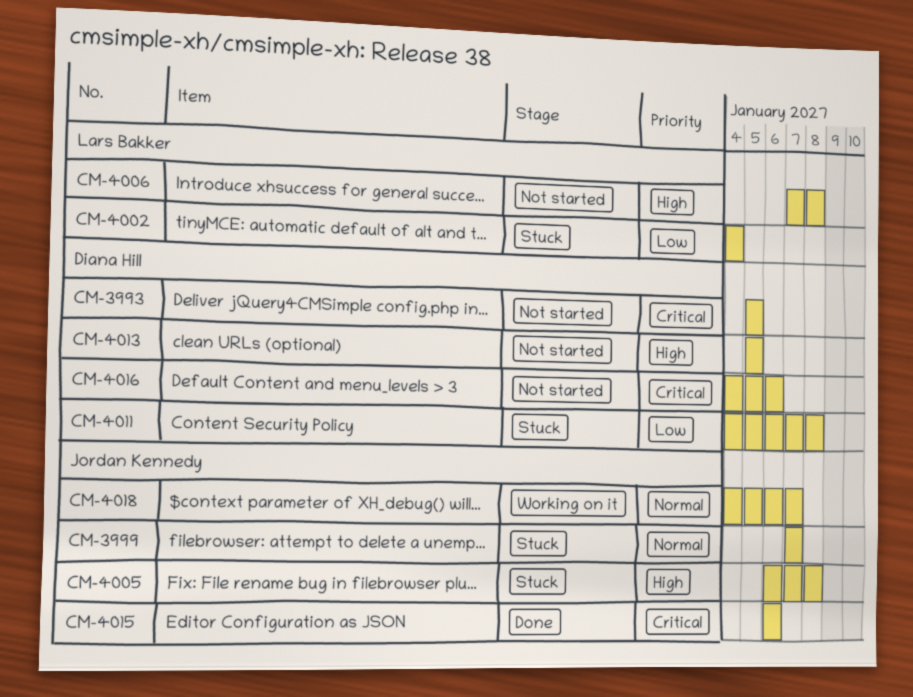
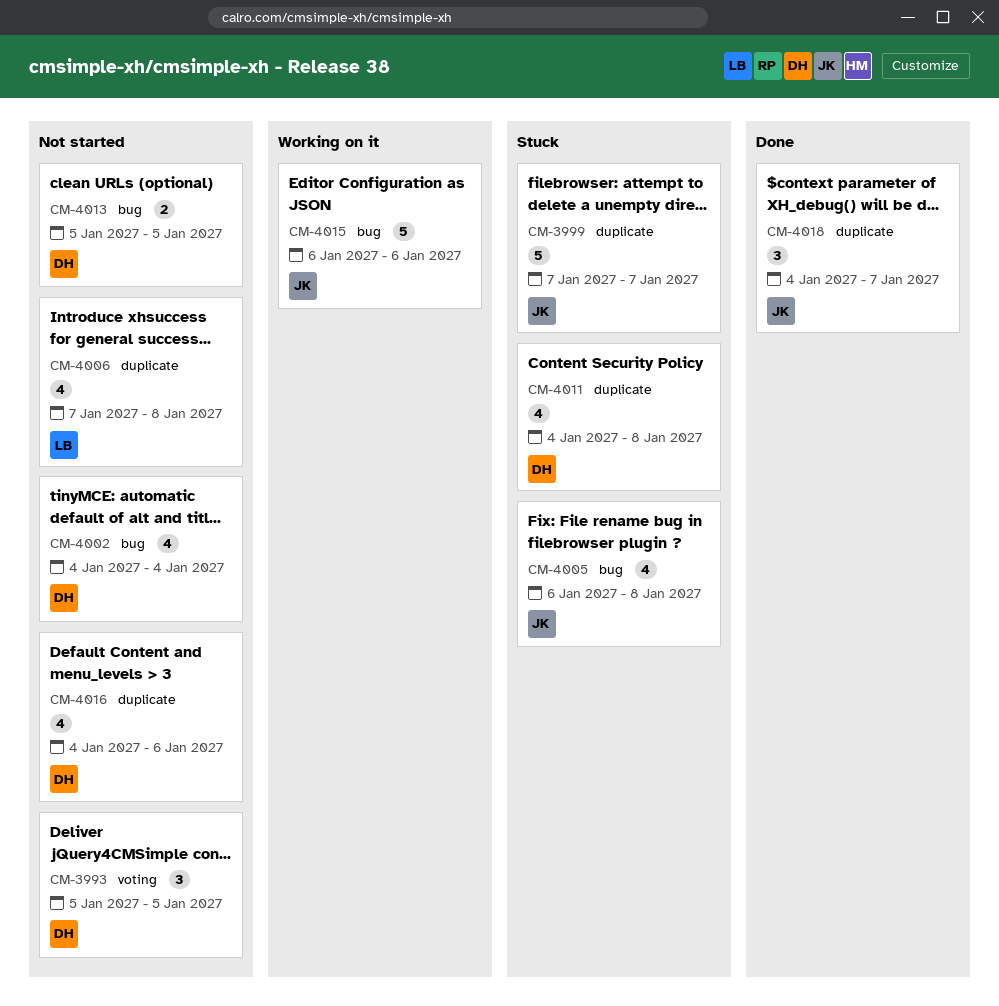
CM-4002, status: Stuck -> Not started
CM-4002, owner: Lars Bakker -> Diana Hill
CM-4015, status: Done -> Working on it
CM-4018, status: Working on it -> Done

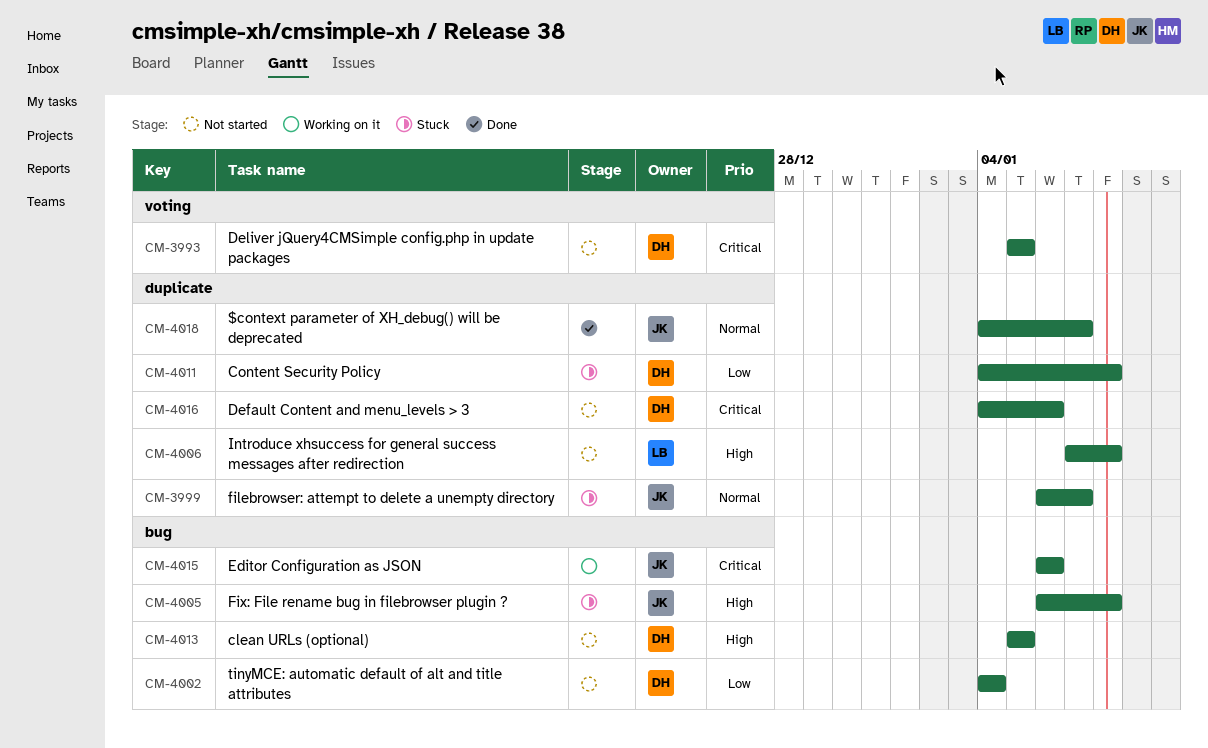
CM-3999, start: Jan 7 -> Jan 6

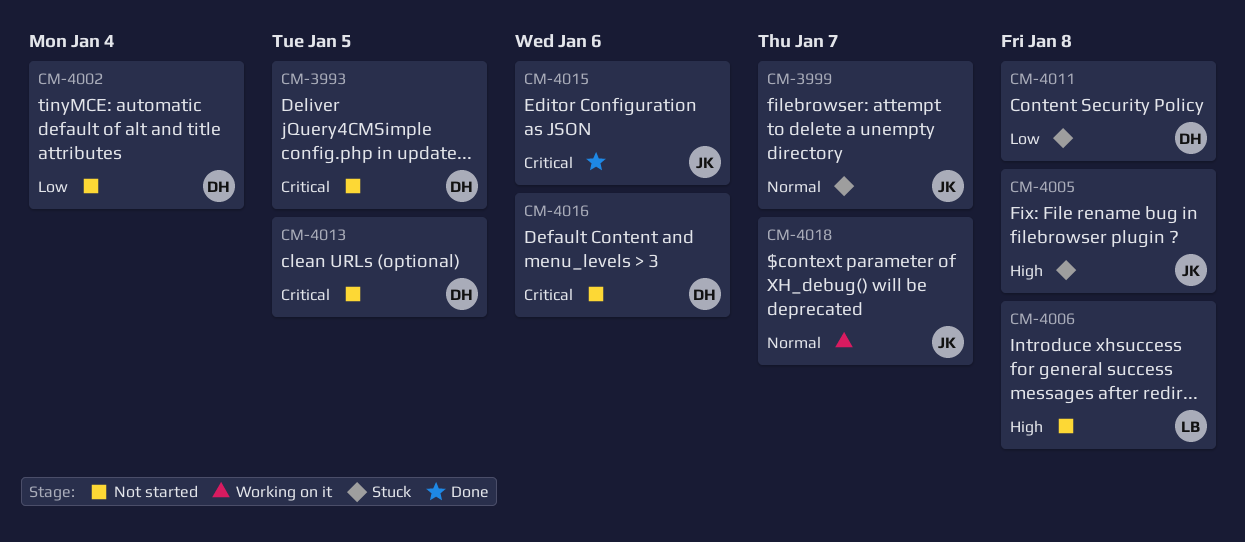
CM-4013, priority: High -> Critical
CM-4015, status: Working on it -> Done
CM-4018, status: Done -> Working on it

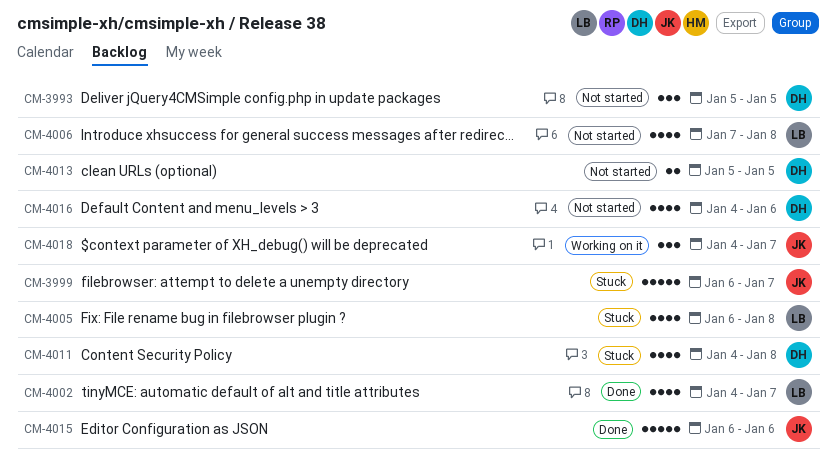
CM-4002, status: Not started -> Done
CM-4002, owner: DH -> LB
CM-4002, due: Jan 4 -> Jan 7
CM-4005, owner: JK -> LB

